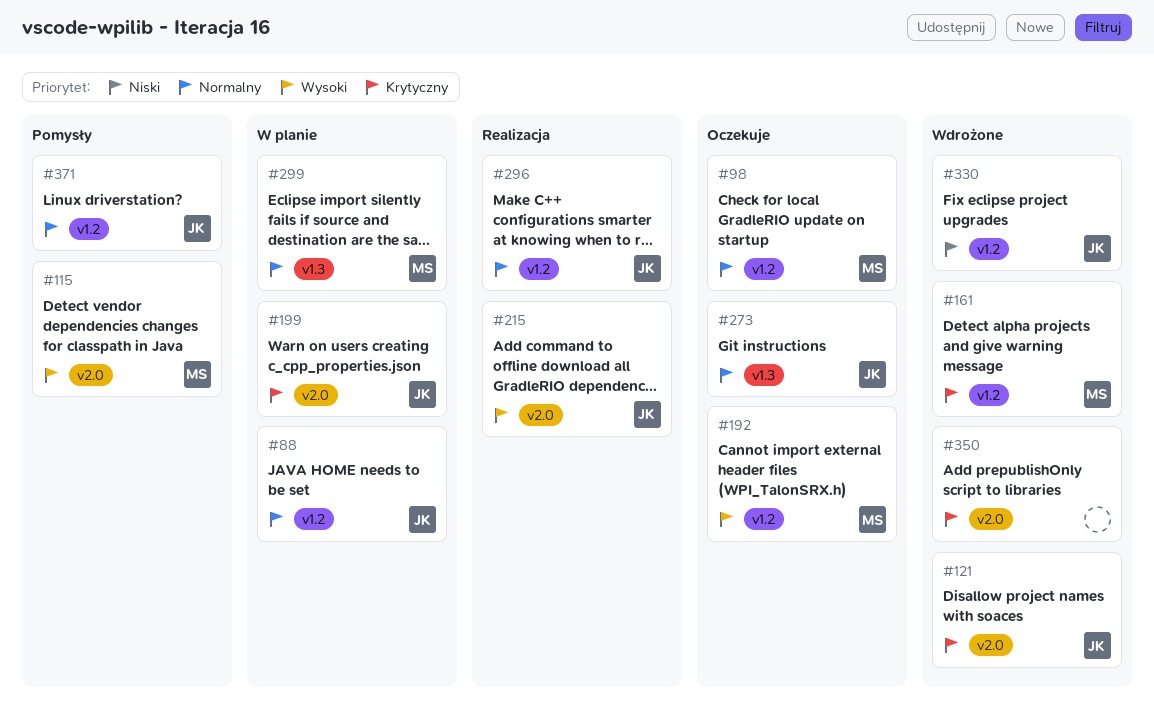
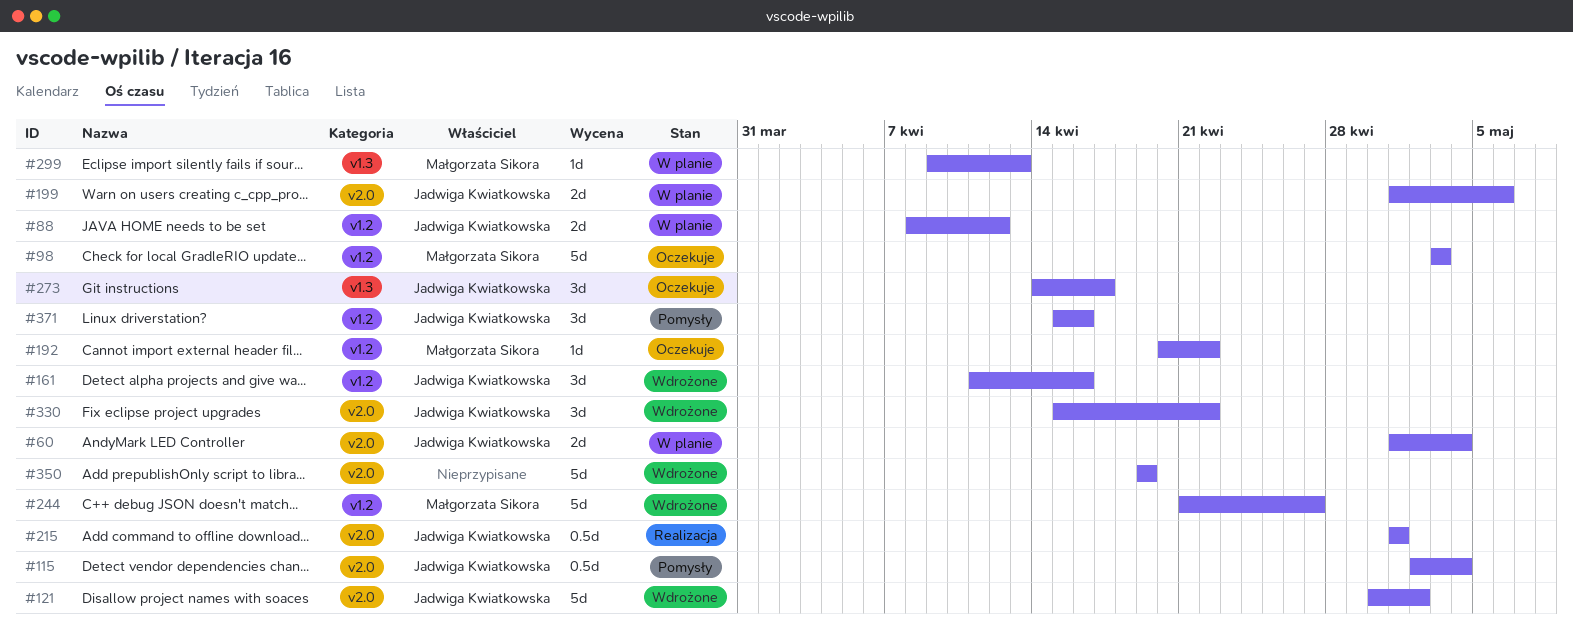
#60: none -> present
#115, owner: Małgorzata Sikora -> Jadwiga Kwiatkowska
#161, owner: Małgorzata Sikora -> Jadwiga Kwiatkowska
#244: none -> present
#296: present -> none
#330, label: v1.2 -> v2.0

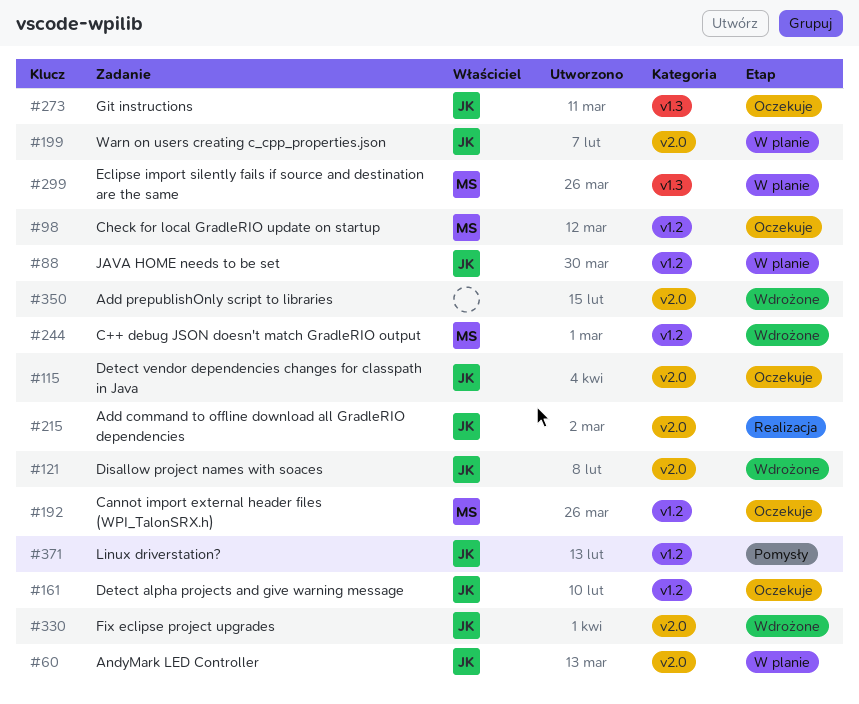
#115, status: Pomysły -> Oczekuje
#161, status: Wdrożone -> Oczekuje

